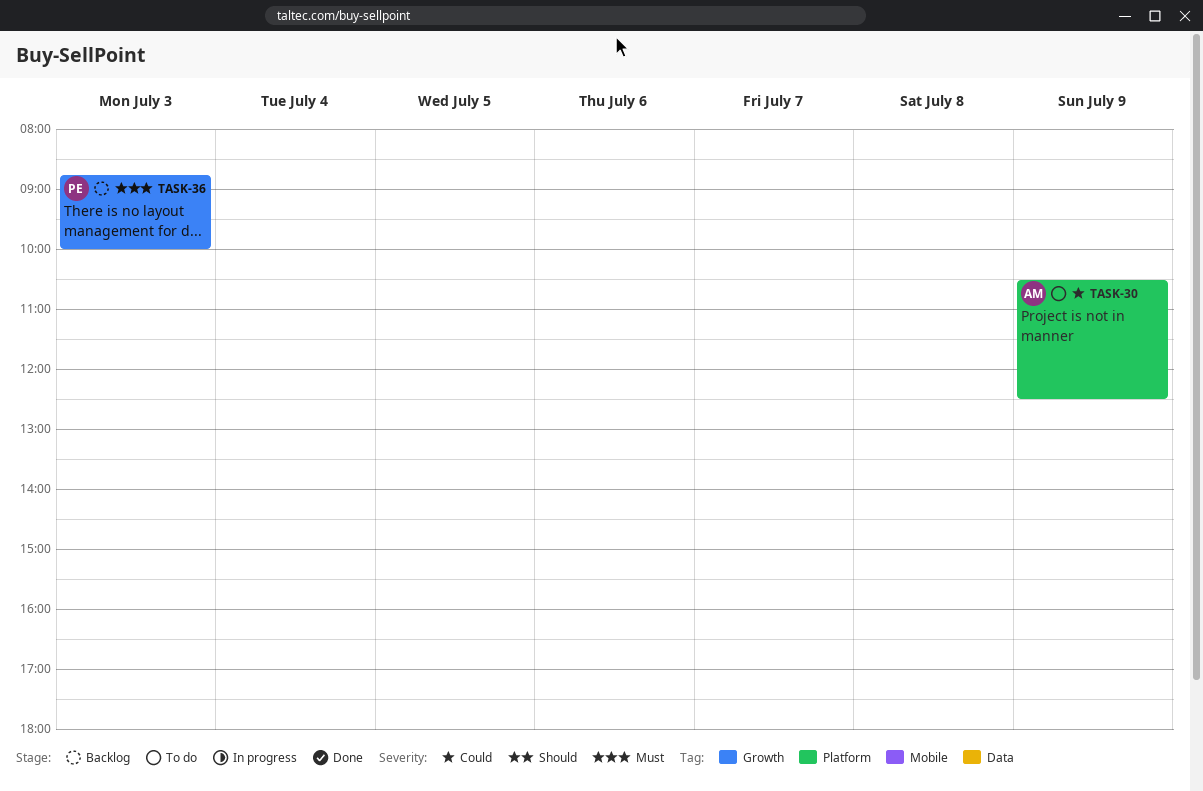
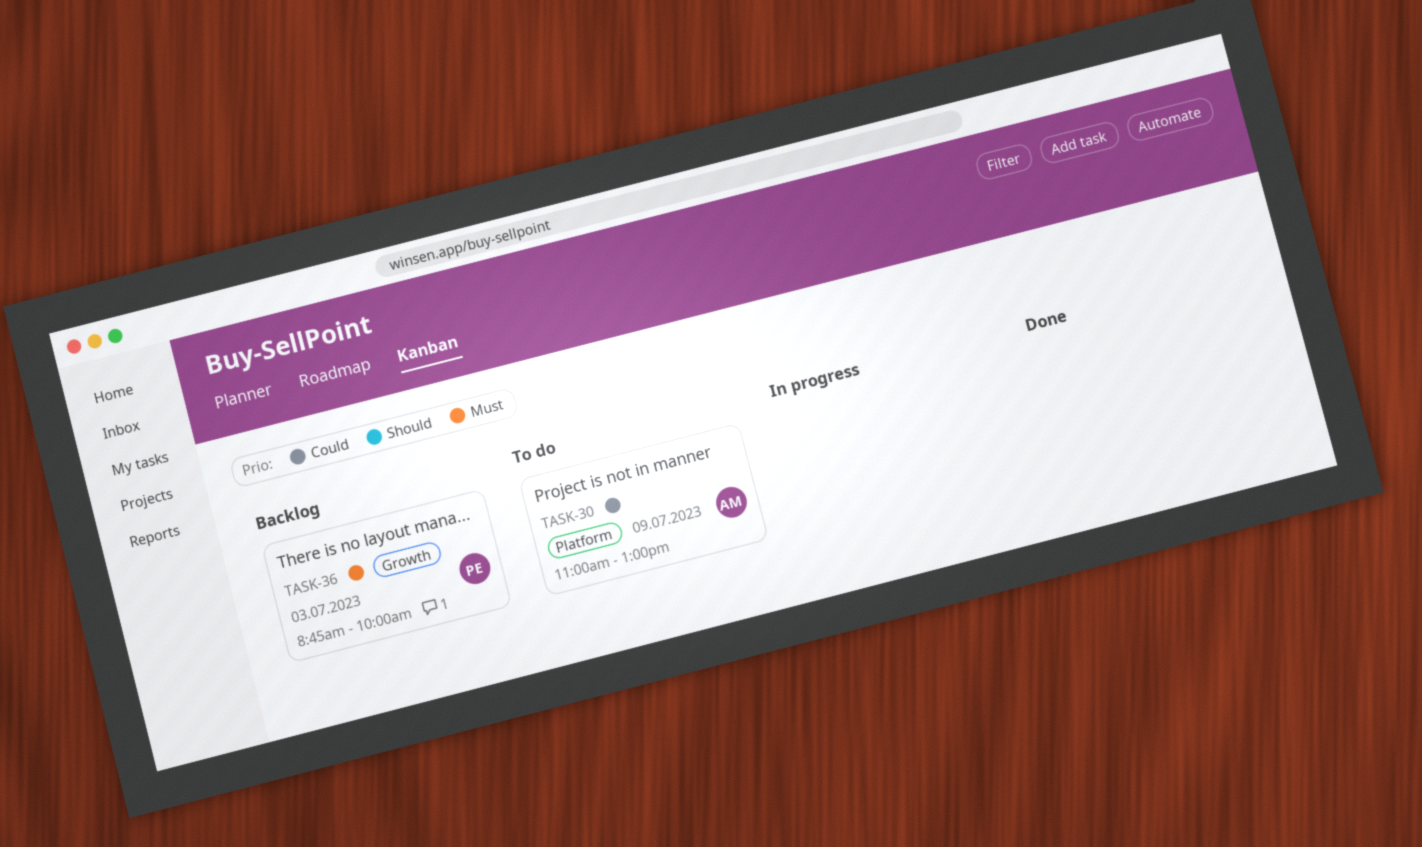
TASK-30, begins: 10:30 -> 11:00
TASK-30, ends: 12:30 -> 13:00

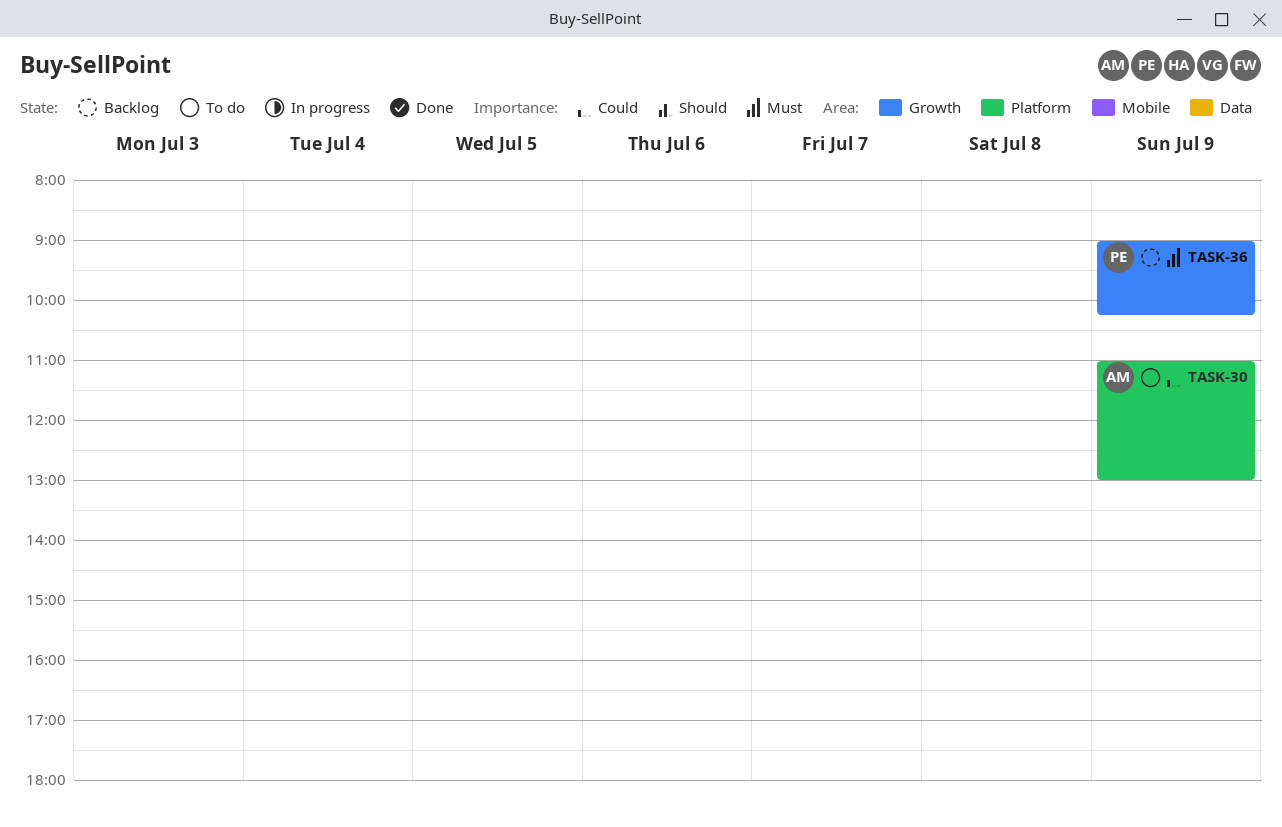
TASK-36, day: Jul 3 -> Jul 9
TASK-36, begins: 08:45 -> 09:00
TASK-36, ends: 10:00 -> 10:15

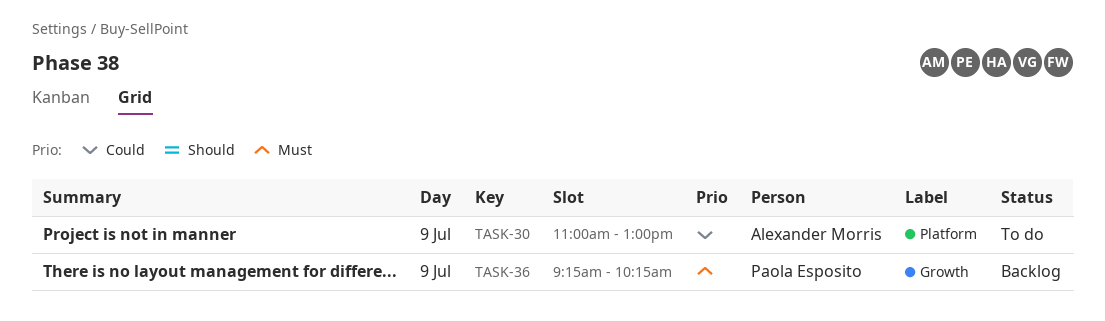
TASK-36, begins: 09:00 -> 09:15

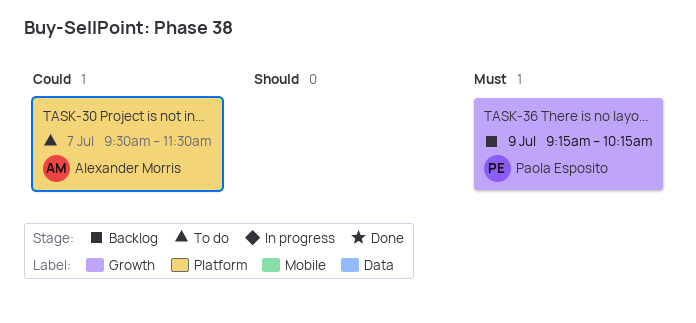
TASK-30, day: Jul 9 -> Jul 7
TASK-30, begins: 11:00 -> 09:30
TASK-30, ends: 13:00 -> 11:30

